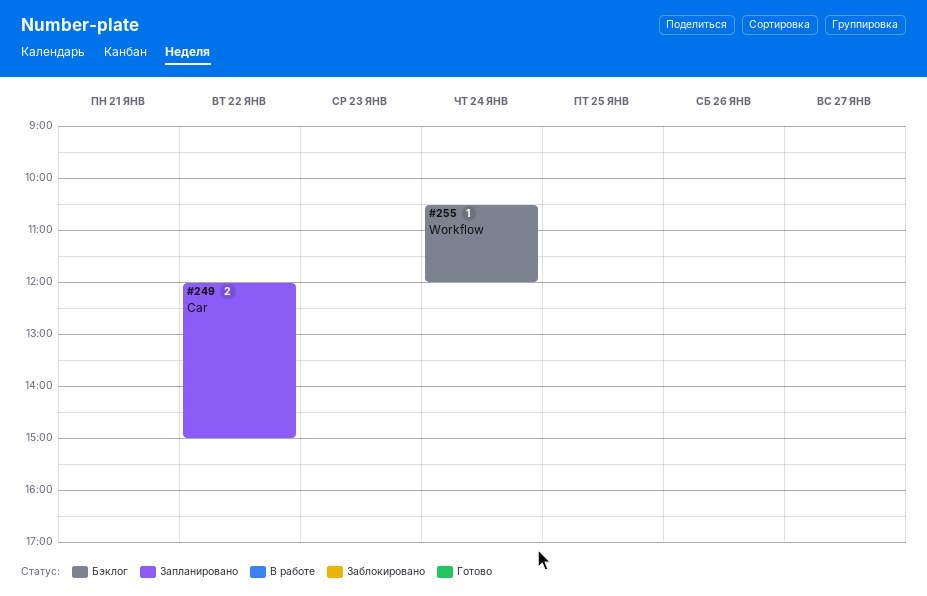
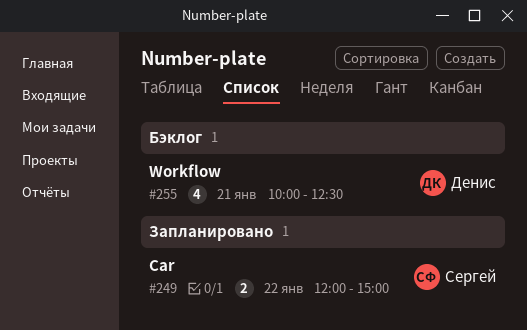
#255, estimate: 1 -> 4
#255, day: Jan 24 -> Jan 21
#255, begins: 10:30 -> 10:00
#255, ends: 12:00 -> 12:30

